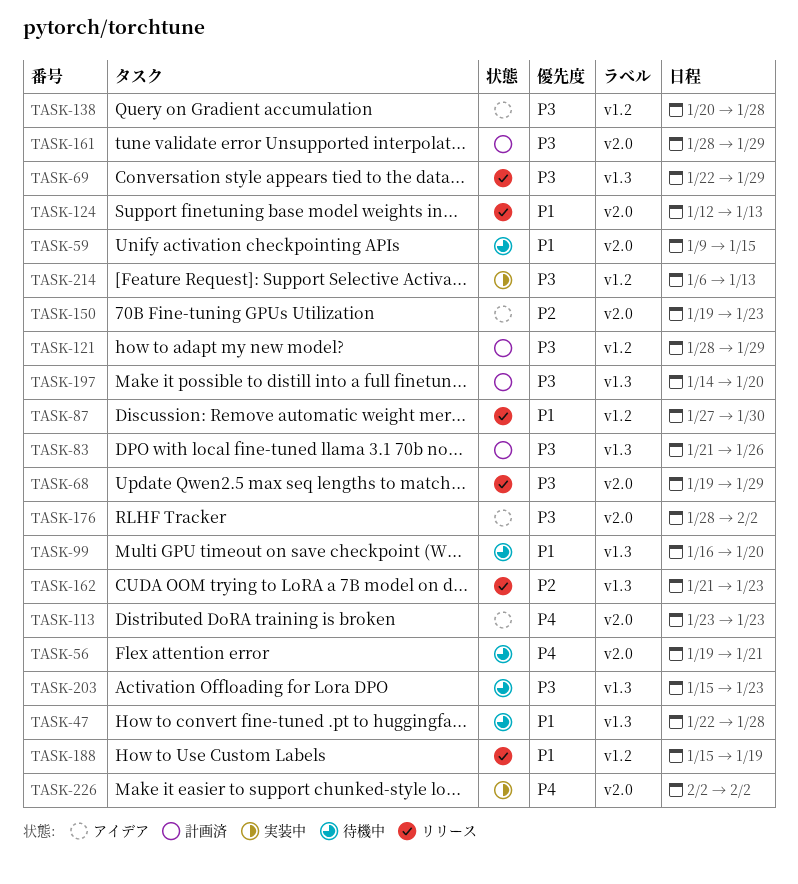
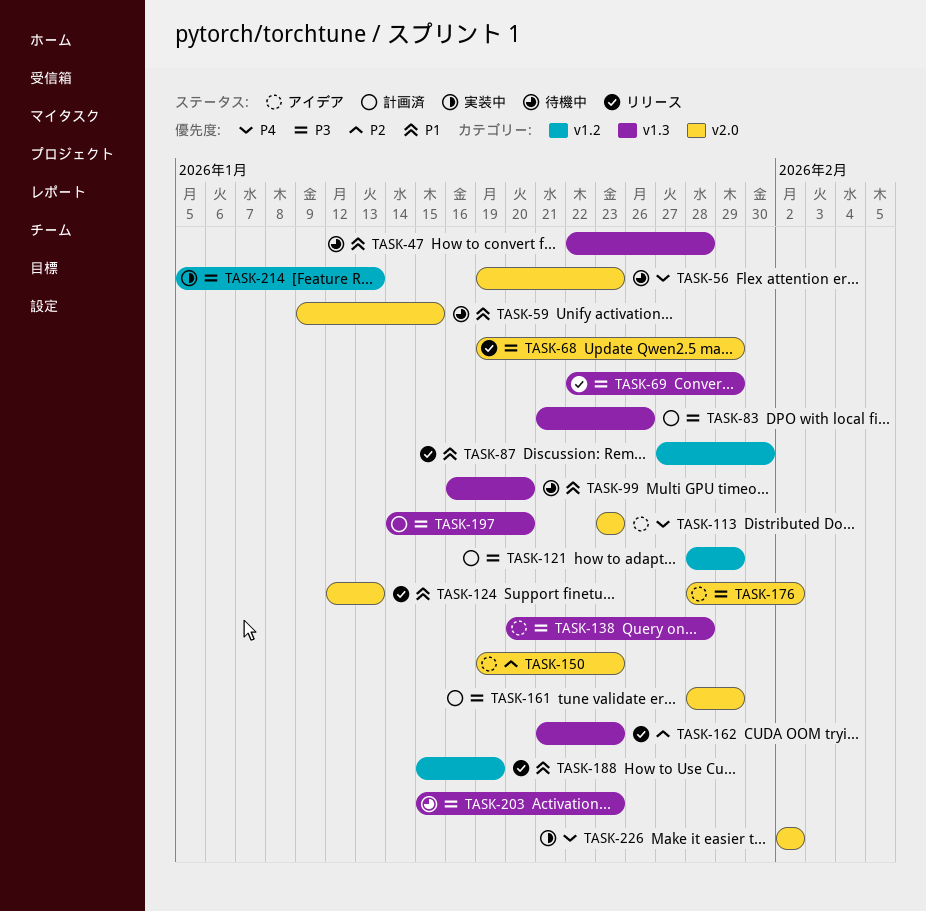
TASK-56, due: Jan 21 -> Jan 23
TASK-138, label: v1.2 -> v1.3
TASK-214, start: Jan 6 -> Jan 5

